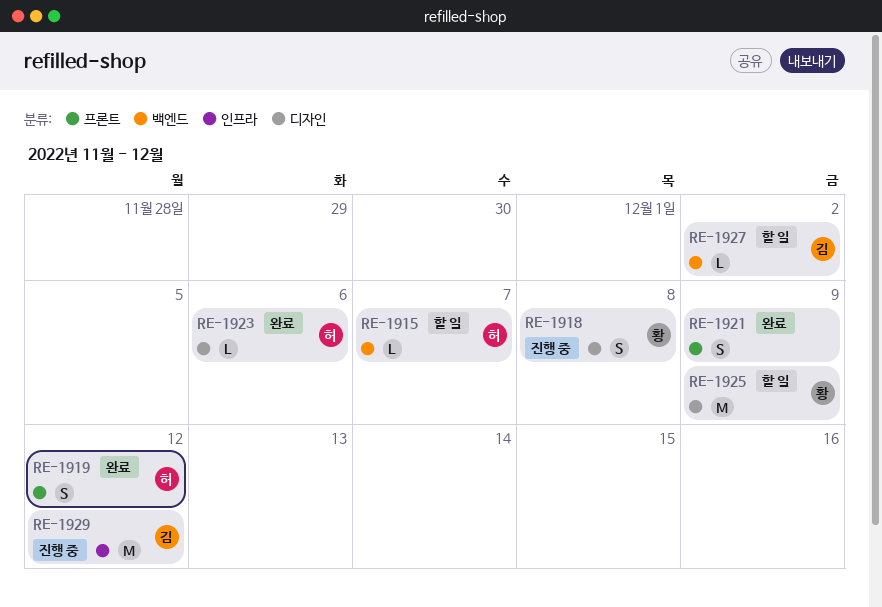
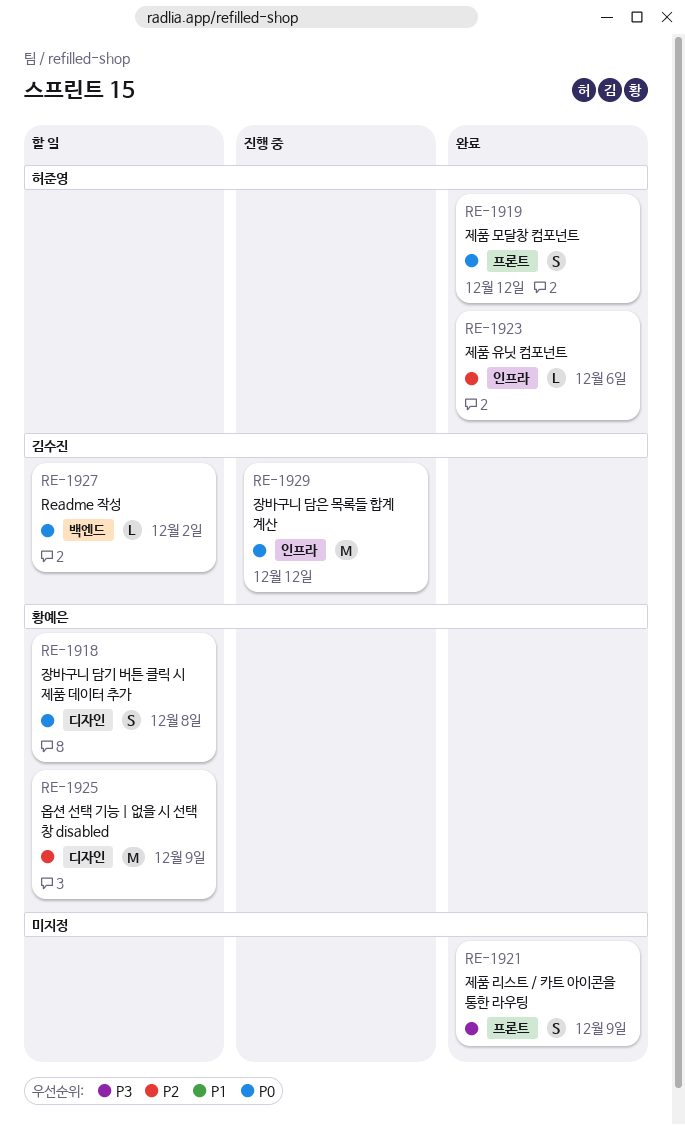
RE-1915: present -> none
RE-1918, status: 진행 중 -> 할 일
RE-1923, label: 디자인 -> 인프라

